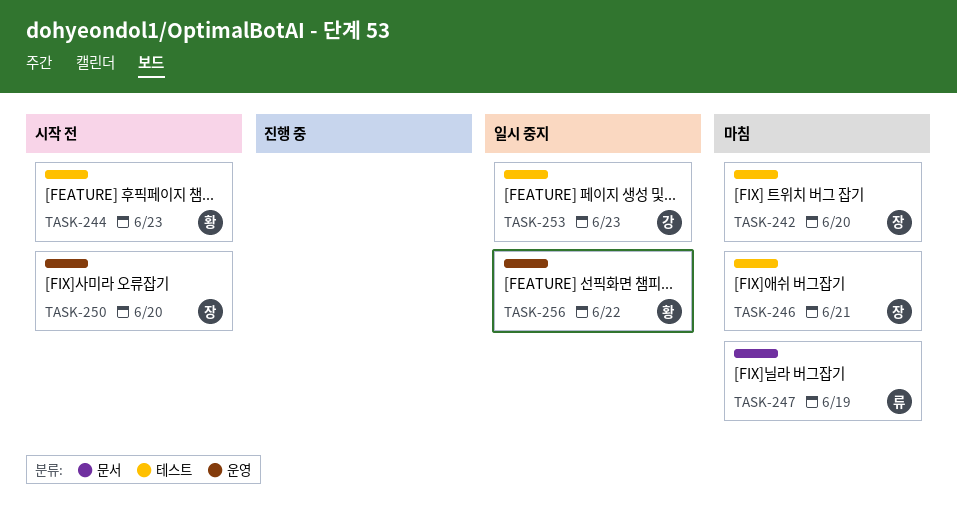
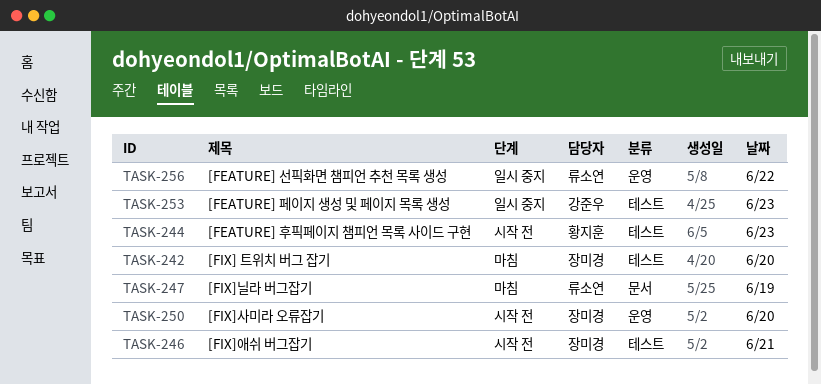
TASK-246, status: 마침 -> 시작 전
TASK-256, owner: 황지훈 -> 류소연

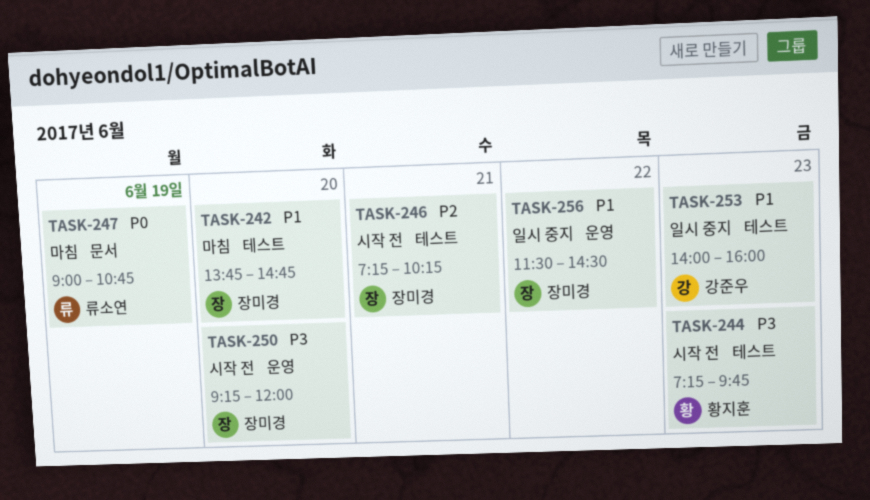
TASK-256, owner: 류소연 -> 장미경

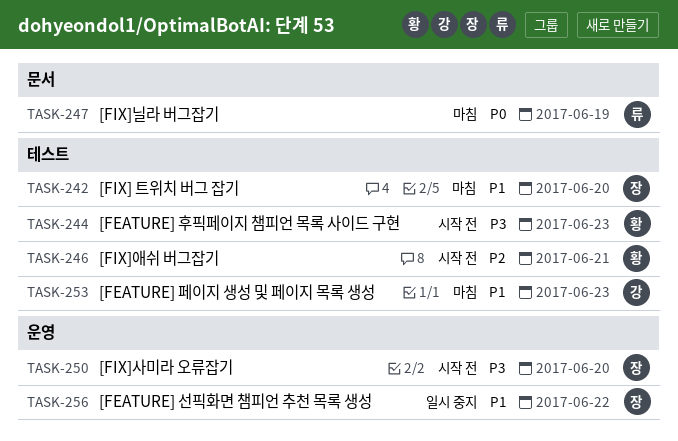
TASK-246, owner: 장미경 -> 황지훈
TASK-253, status: 일시 중지 -> 마침

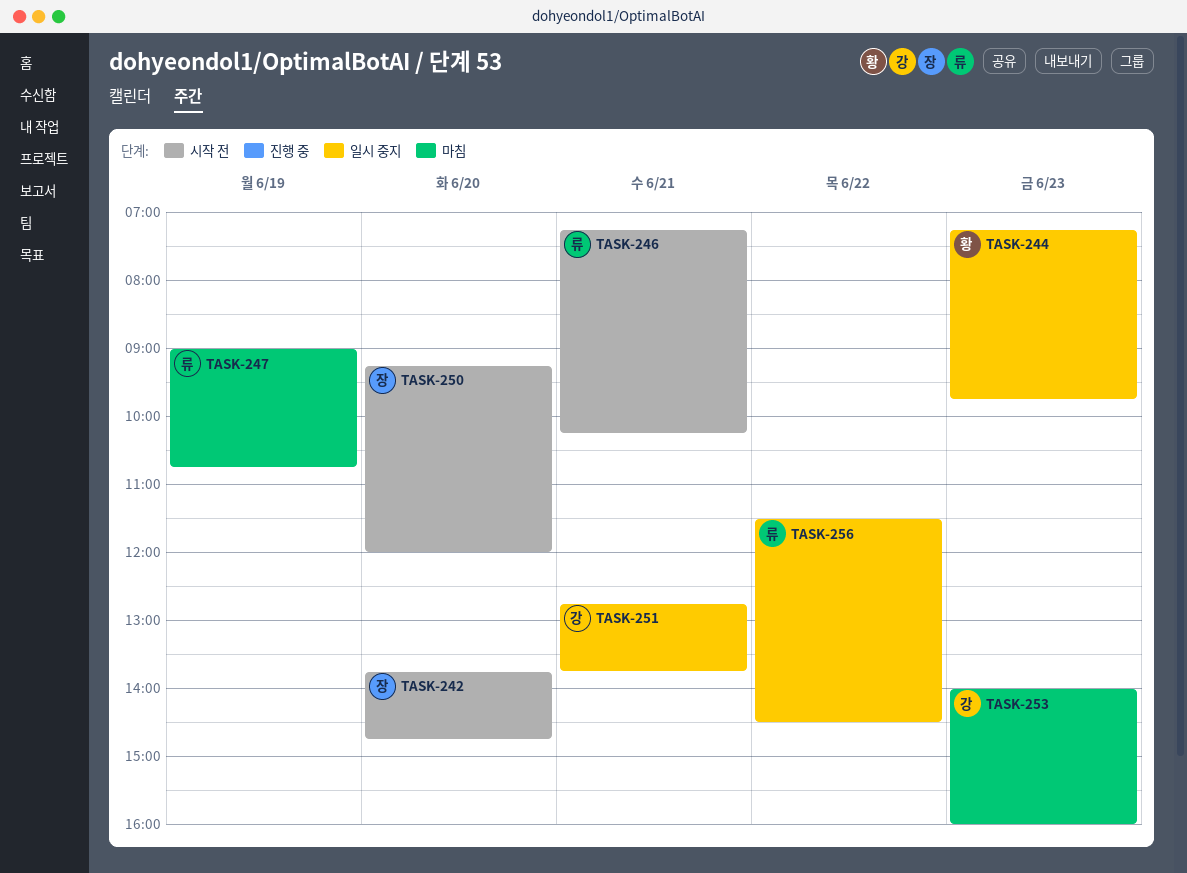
TASK-242, status: 마침 -> 시작 전
TASK-244, status: 시작 전 -> 일시 중지
TASK-246, owner: 황 -> 류
TASK-251: none -> present
TASK-256, owner: 장 -> 류

